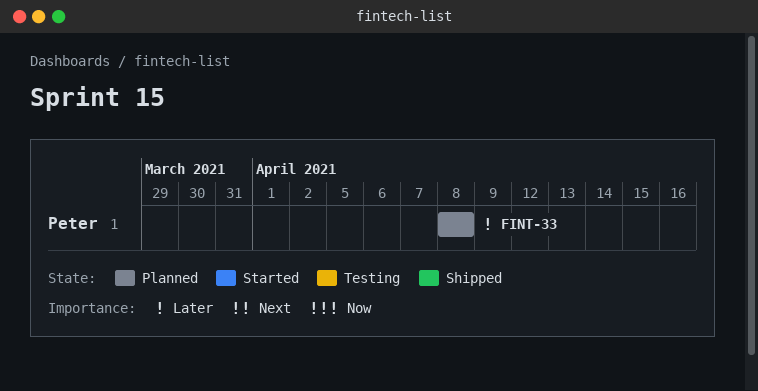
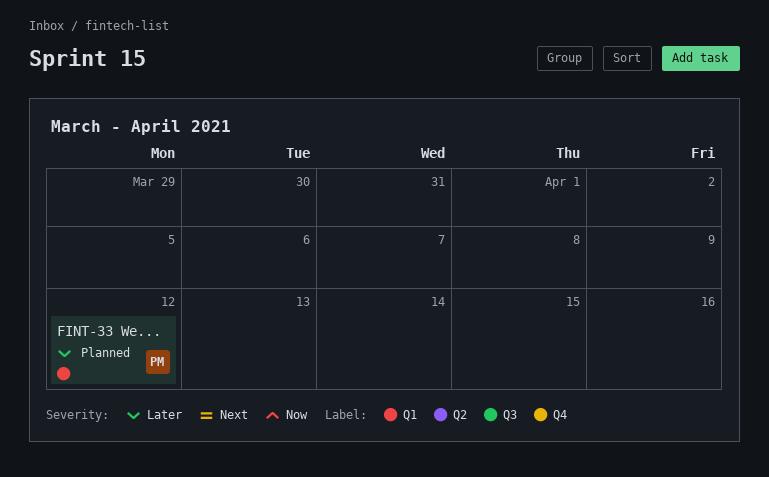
FINT-33, due: Apr 8 -> Apr 12

